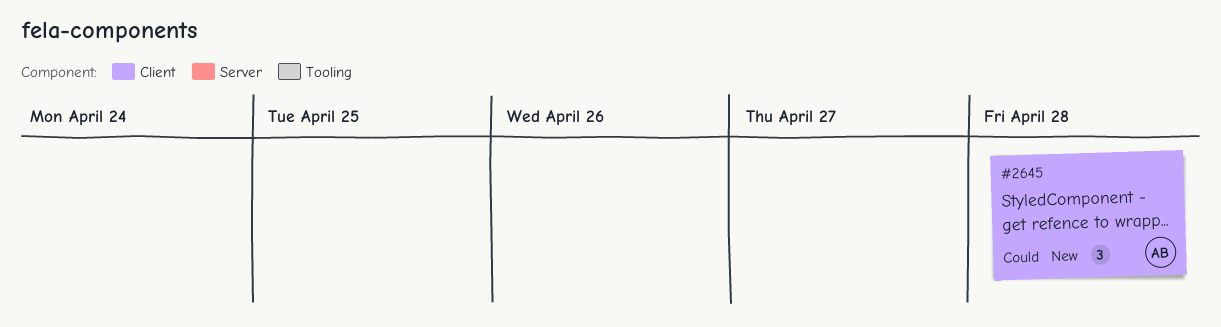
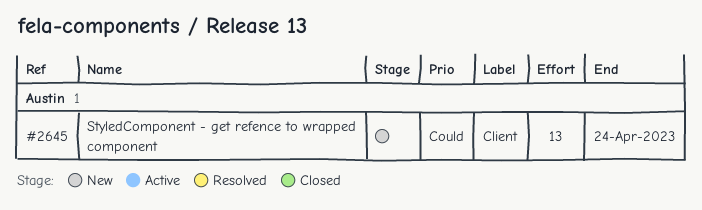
#2645, estimate: 3 -> 13
#2645, due: Apr 28 -> Apr 24

